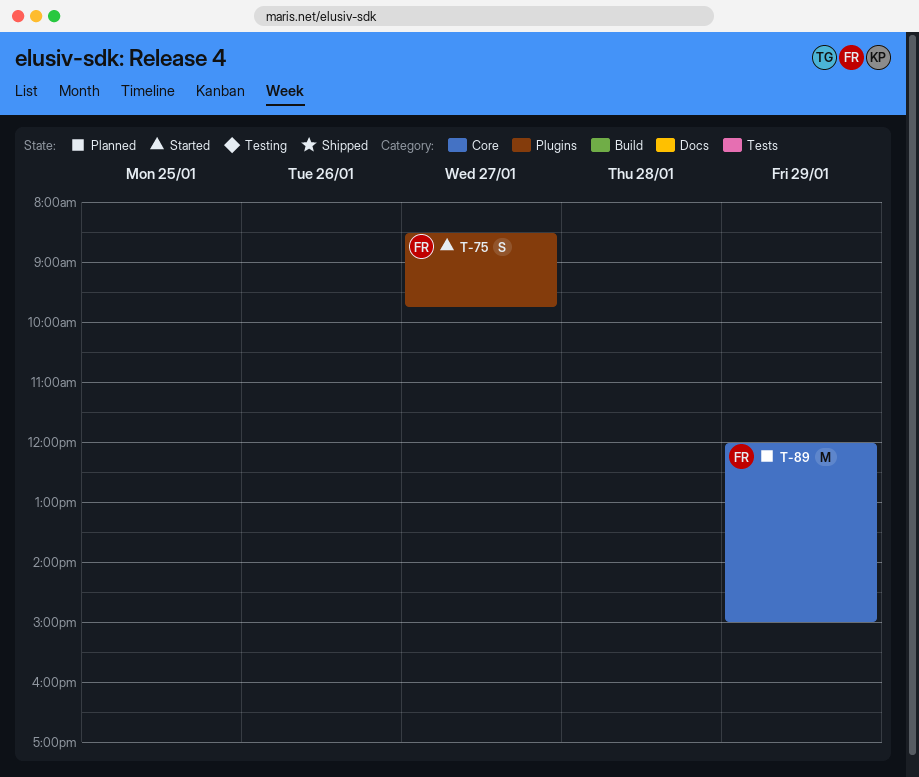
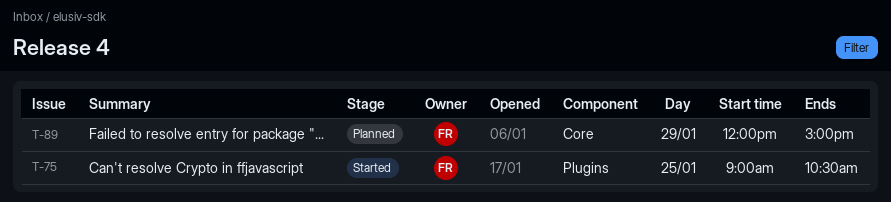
T-75, day: Jan 27 -> Jan 25
T-75, begins: 08:30 -> 09:00
T-75, ends: 09:45 -> 10:30

